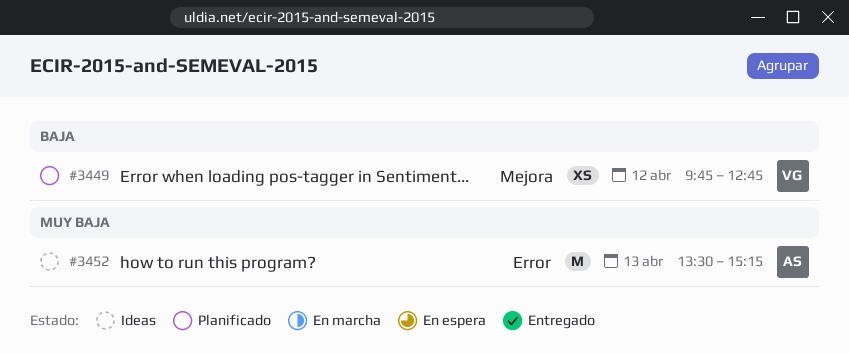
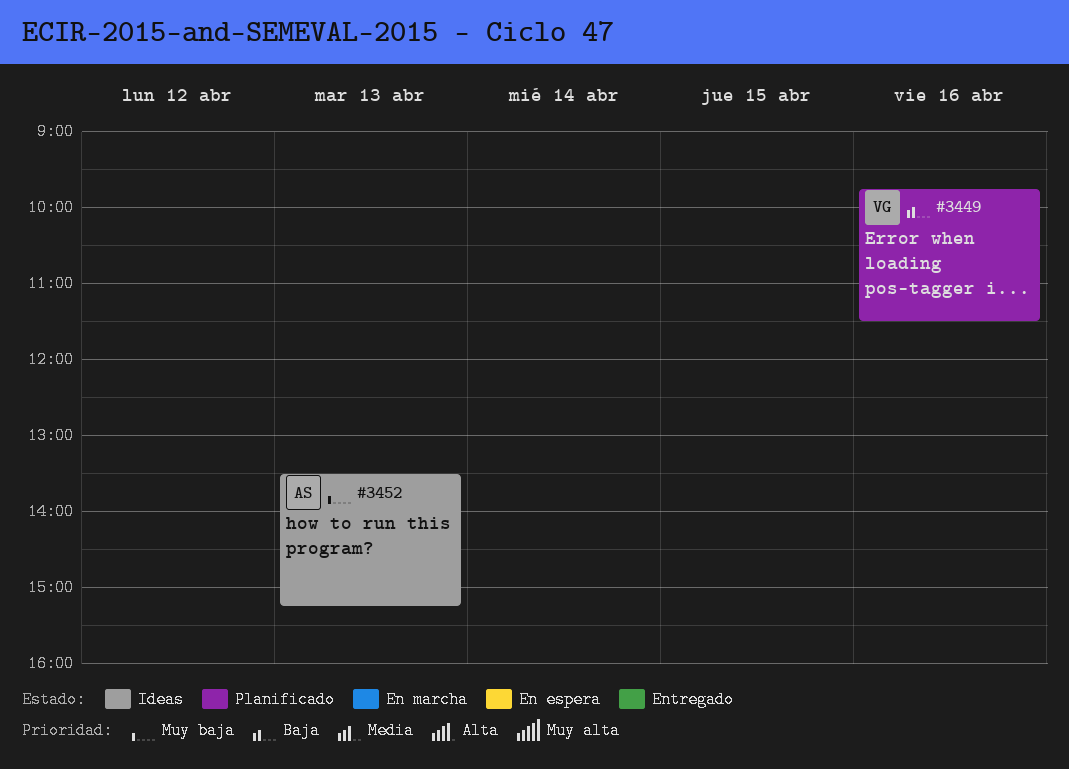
#3449, day: Apr 12 -> Apr 16
#3449, ends: 12:45 -> 11:30

